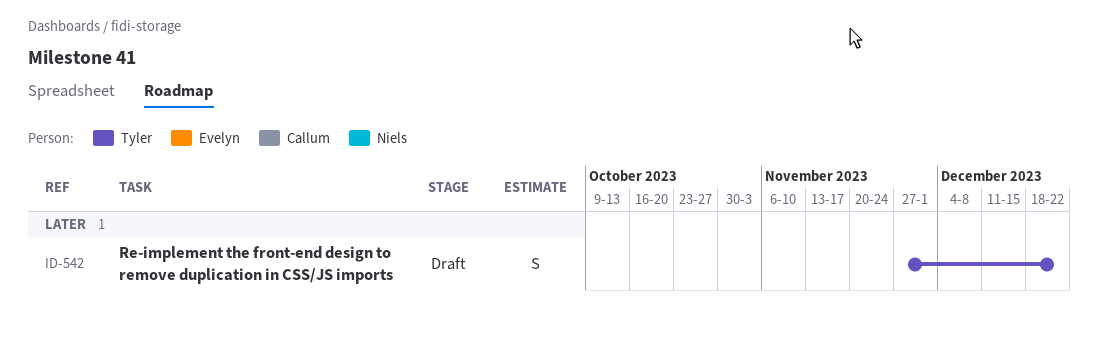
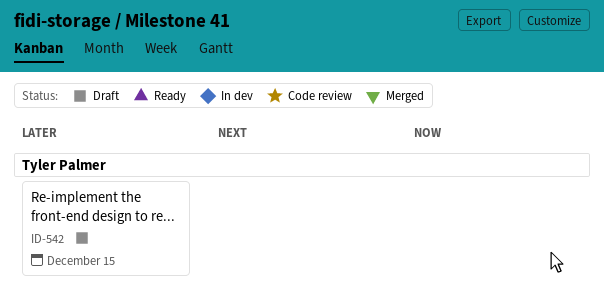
ID-542, due: Dec 22 -> Dec 15

